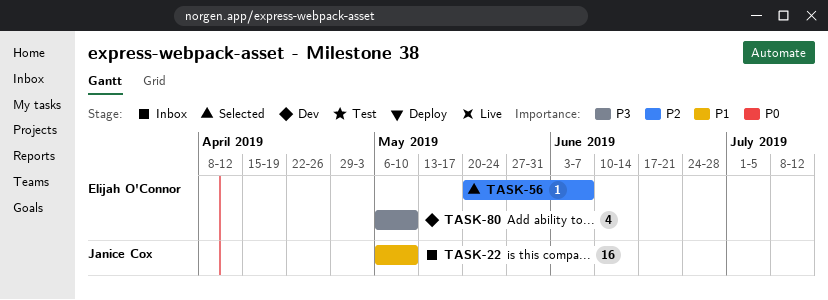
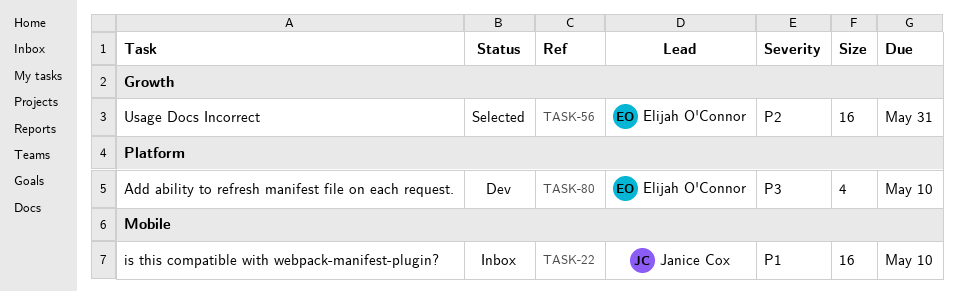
TASK-56, estimate: 1 -> 16
TASK-56, due: Jun 7 -> May 31

